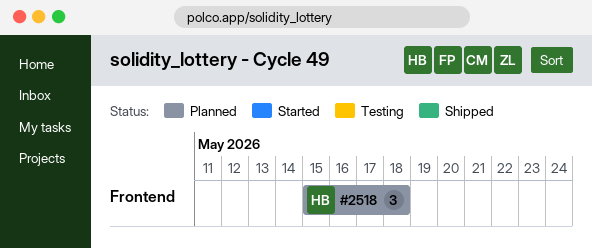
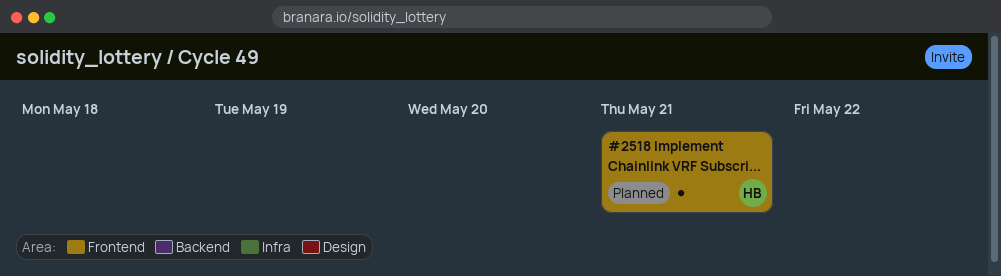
#2518, estimate: 3 -> 1
#2518, due: May 18 -> May 21

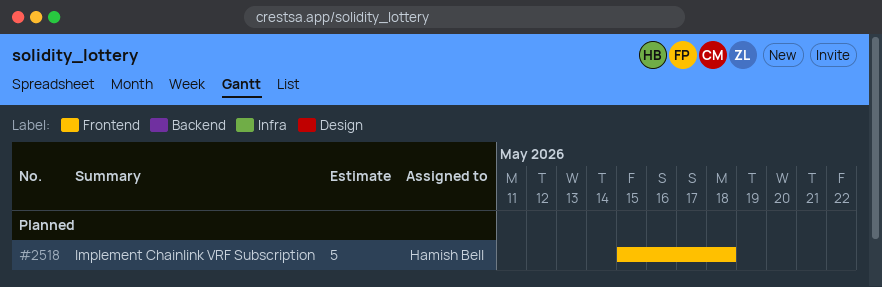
#2518, estimate: 1 -> 5
#2518, due: May 21 -> May 18

